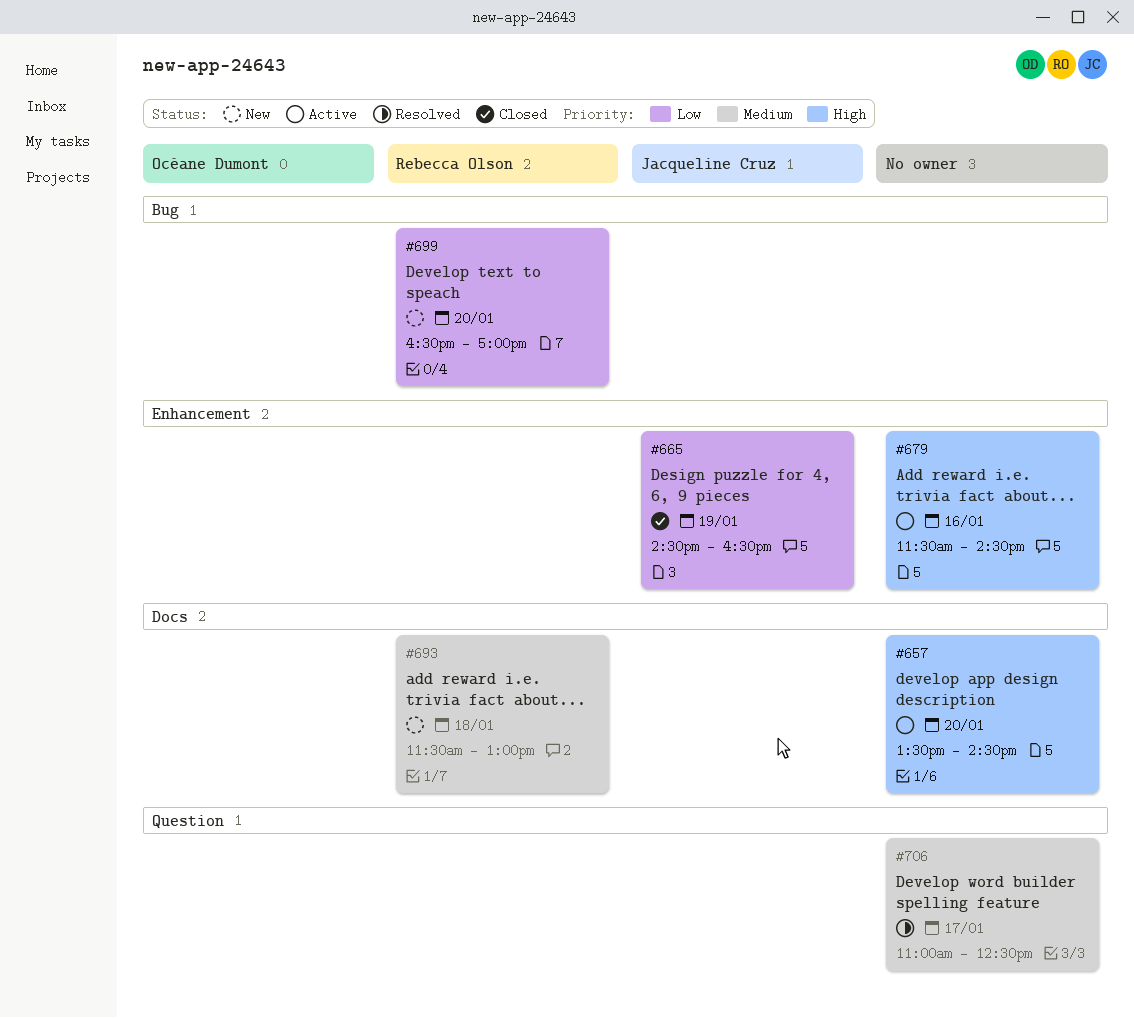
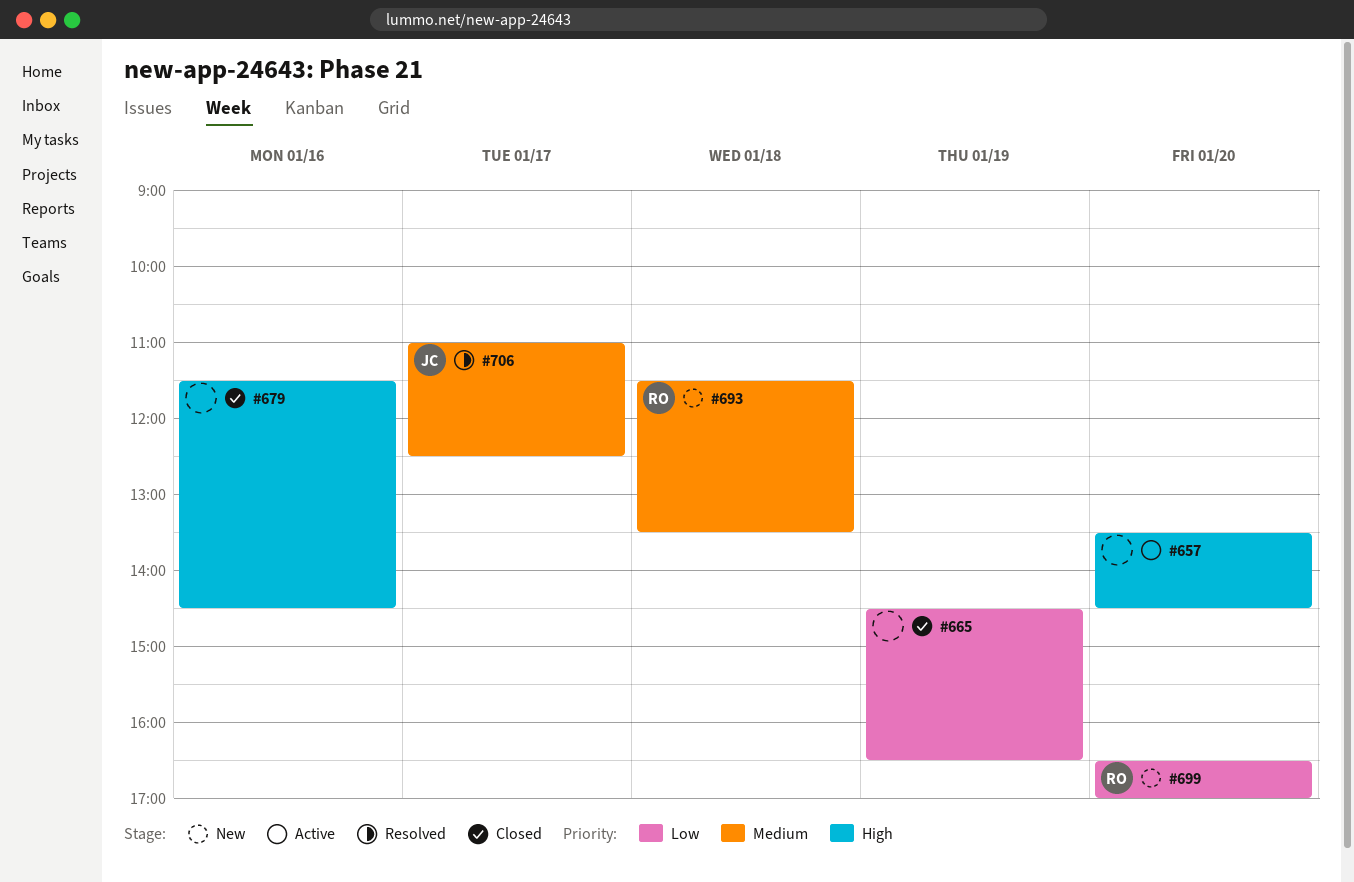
#665, owner: Jacqueline Cruz -> none
#679, status: Active -> Closed
#693, ends: 13:00 -> 13:30
#706, owner: none -> Jacqueline Cruz

